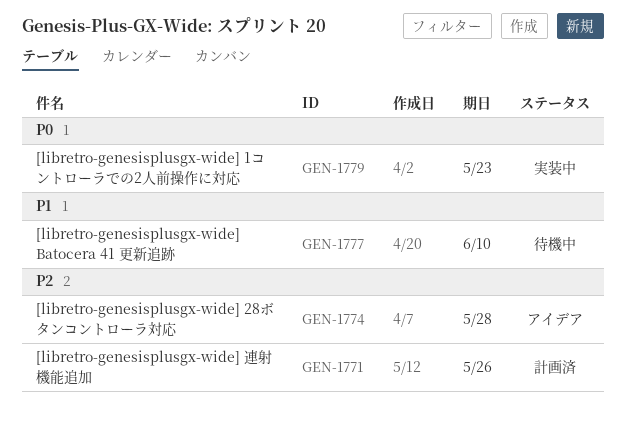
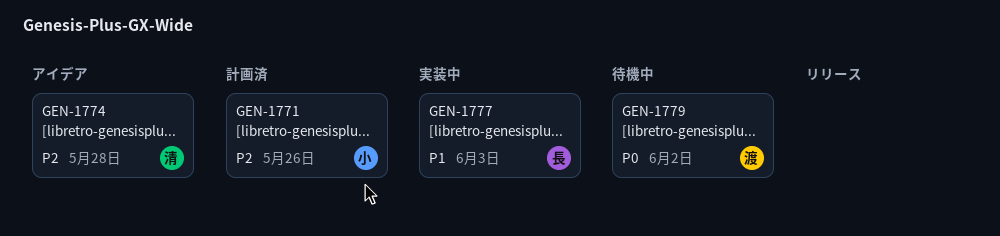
GEN-1777, status: 待機中 -> 実装中
GEN-1777, due: Jun 10 -> Jun 3
GEN-1779, status: 実装中 -> 待機中
GEN-1779, due: May 23 -> Jun 2

